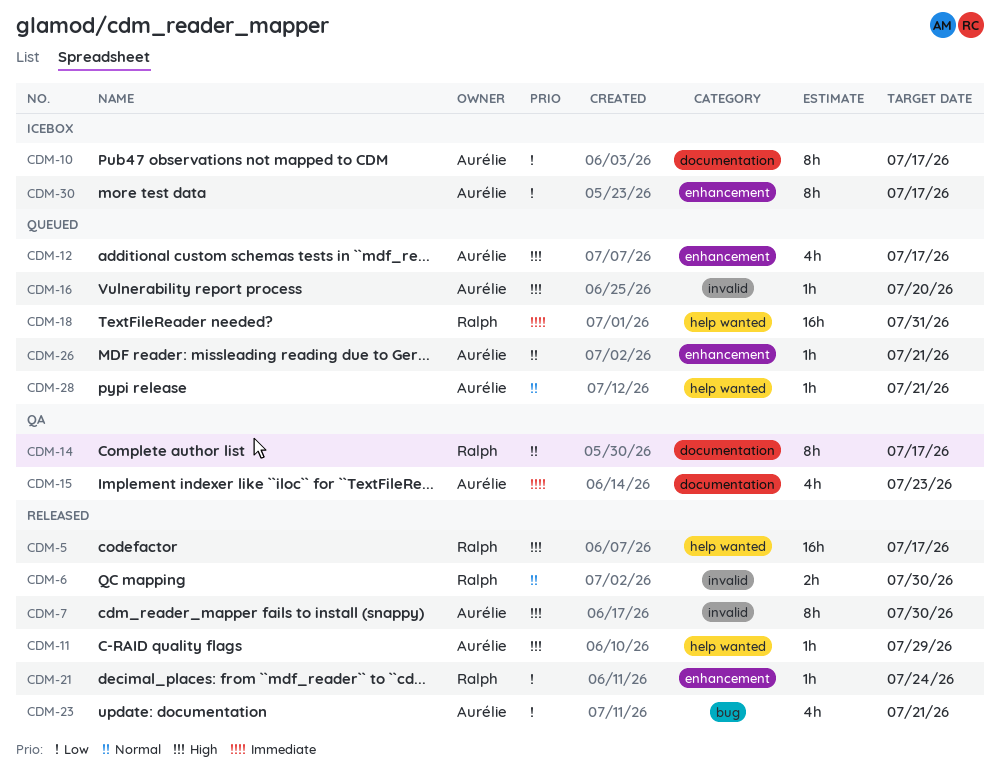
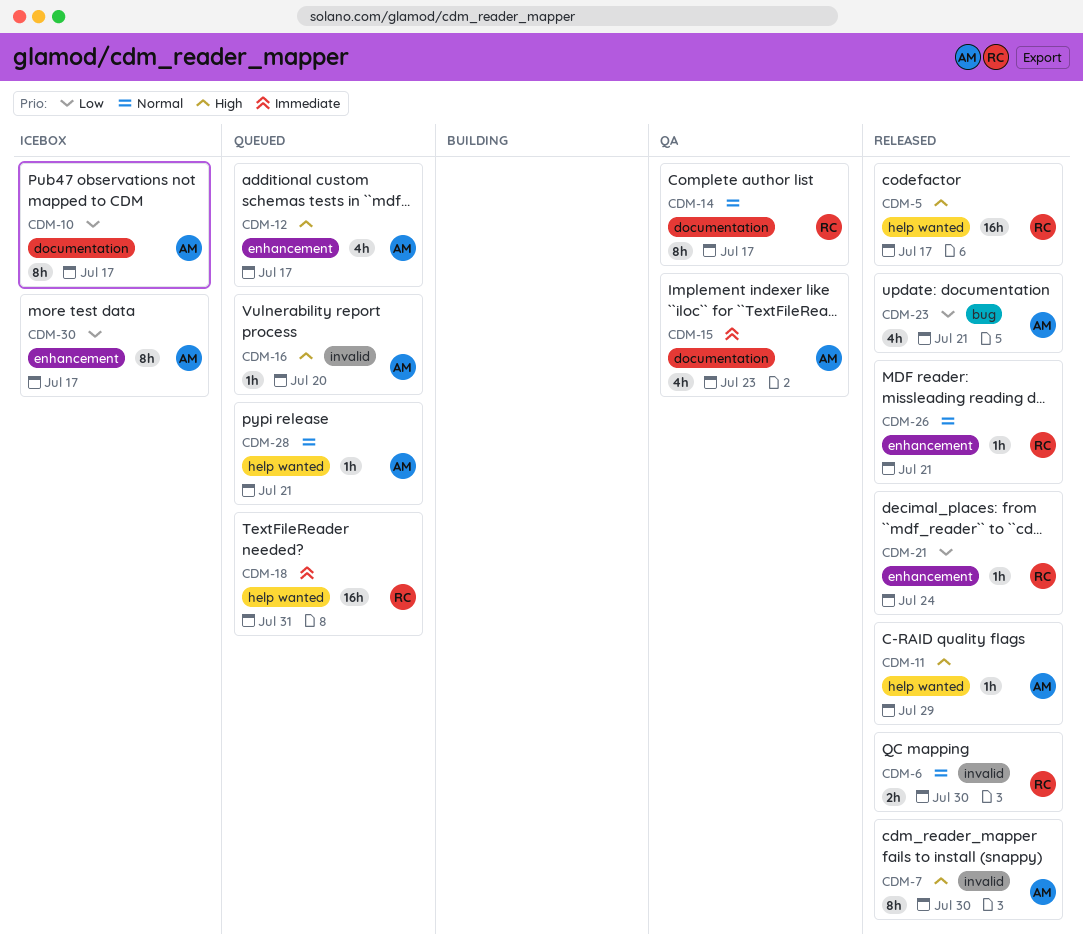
CDM-26, status: Queued -> Released
CDM-26, owner: Aurélie -> Ralph

